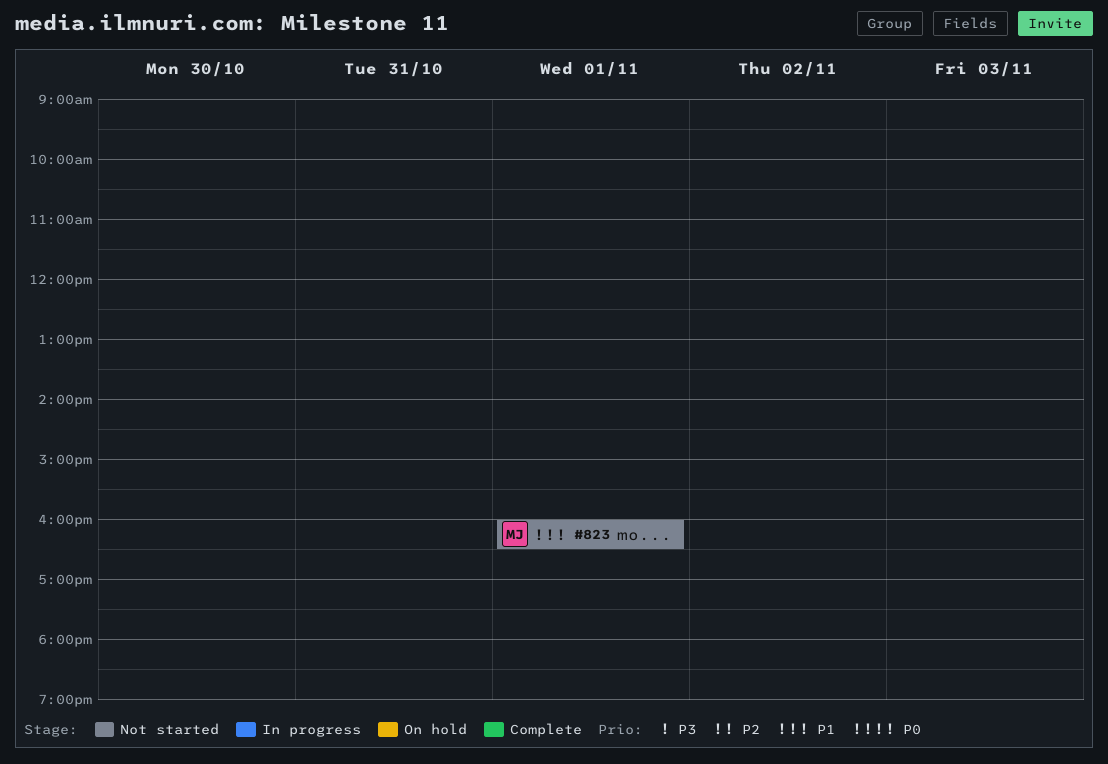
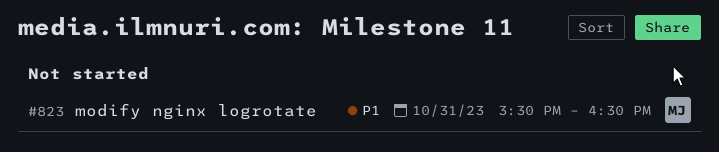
#823, day: Nov 1 -> Oct 31
#823, begins: 16:00 -> 15:30

